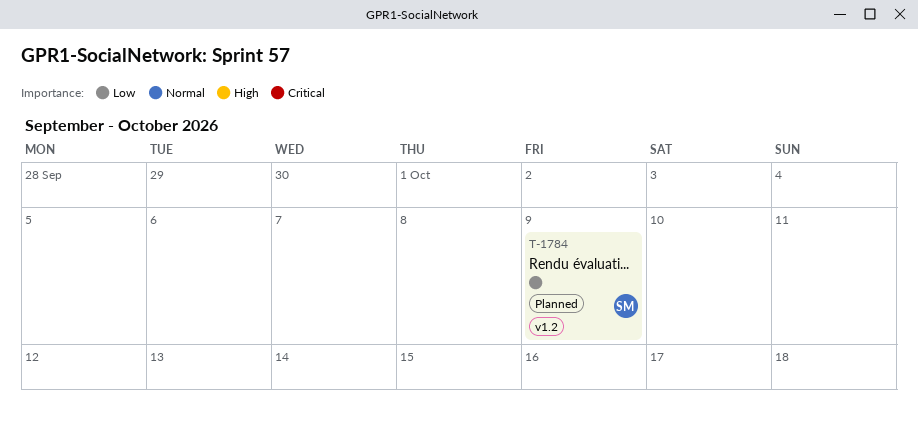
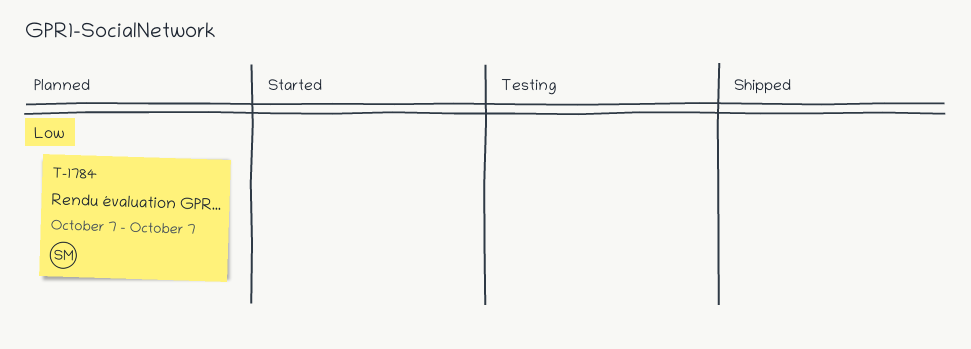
T-1784, due: Oct 9 -> Oct 7

